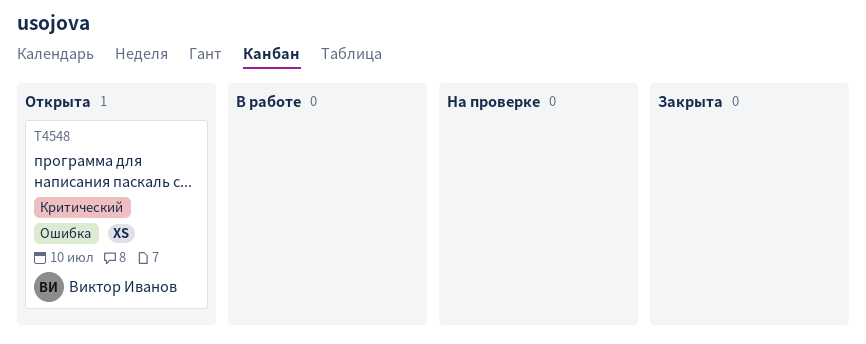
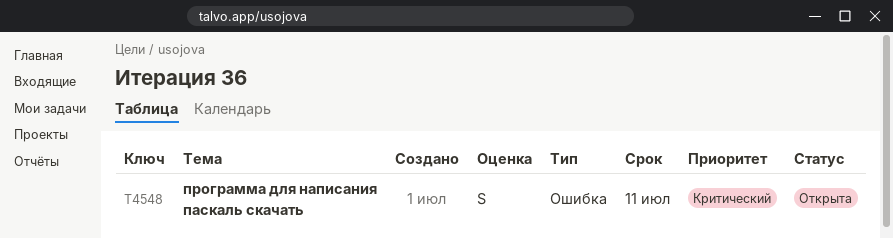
T4548, estimate: XS -> S
T4548, due: Jul 10 -> Jul 11

